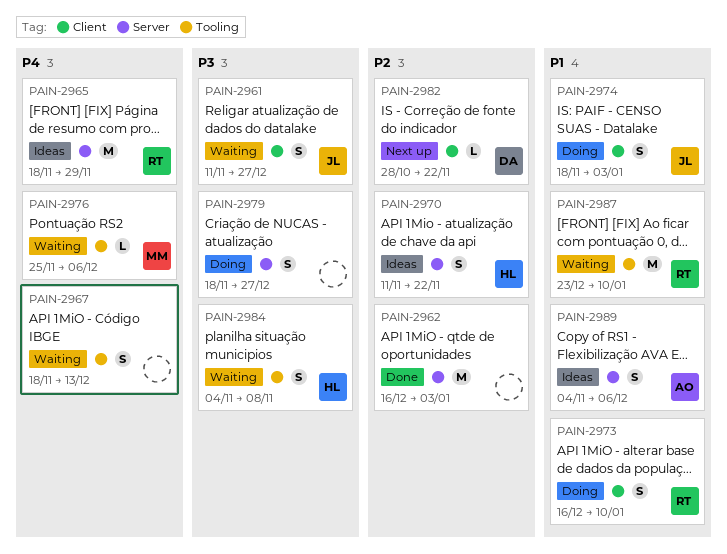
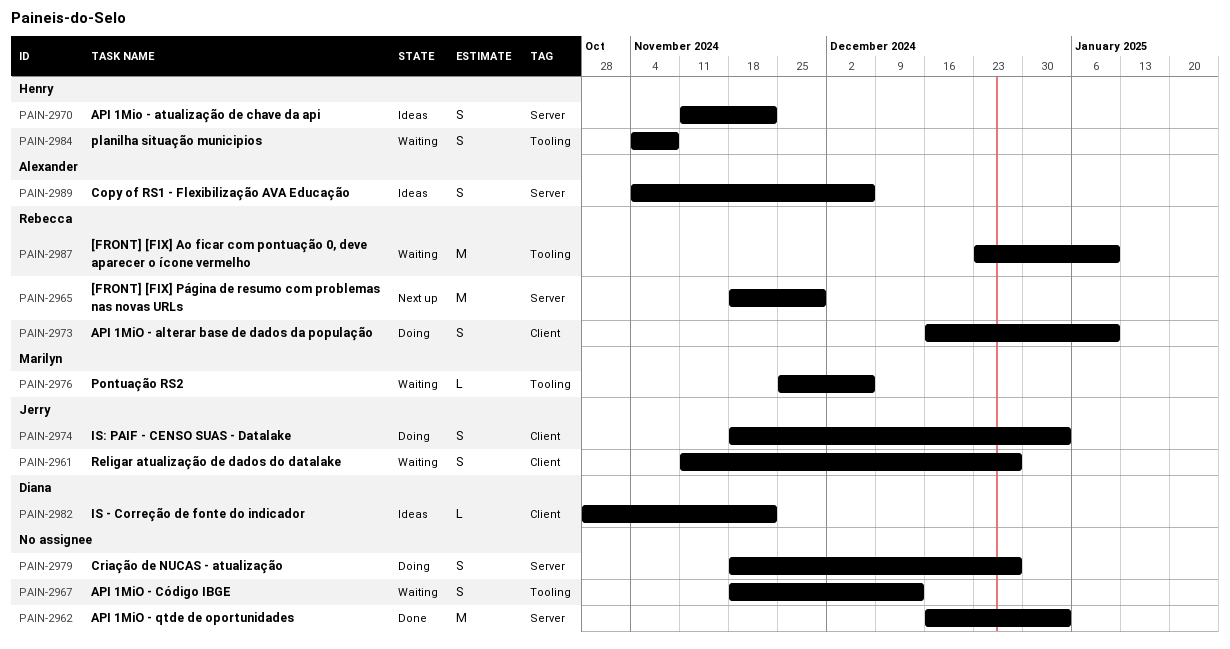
PAIN-2965, status: Ideas -> Next up
PAIN-2982, status: Next up -> Ideas

